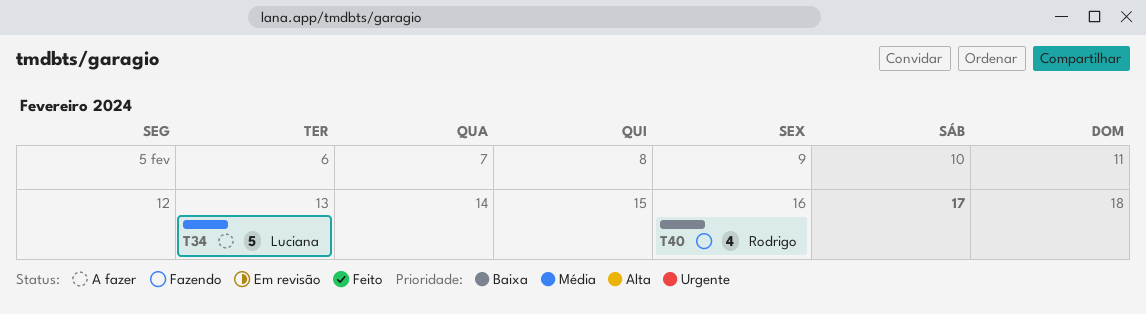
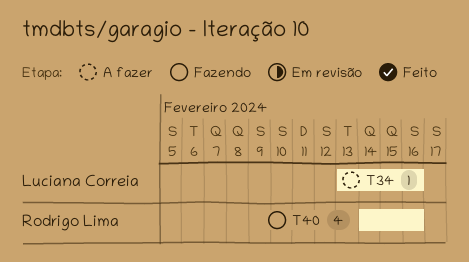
T34, estimate: 5 -> 1
T34, due: Feb 13 -> Feb 16

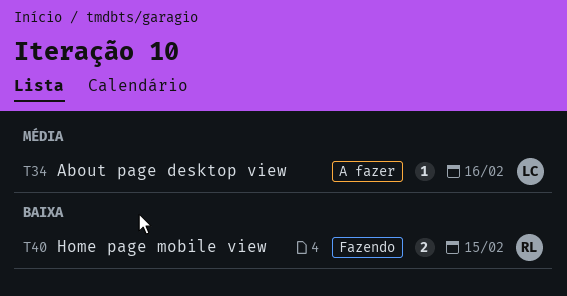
T40, estimate: 4 -> 2
T40, due: Feb 16 -> Feb 15

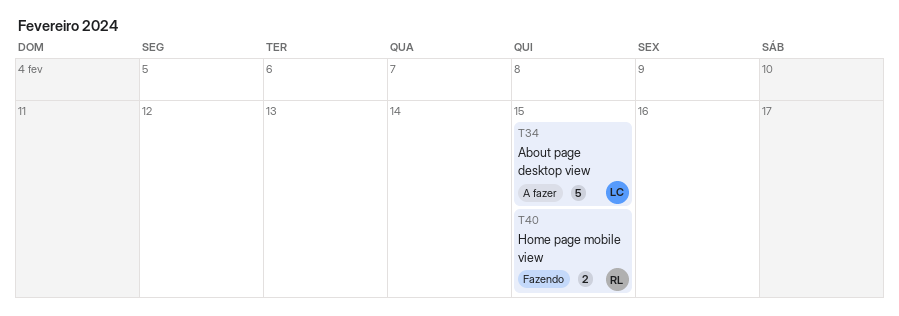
T34, estimate: 1 -> 5
T34, due: Feb 16 -> Feb 15

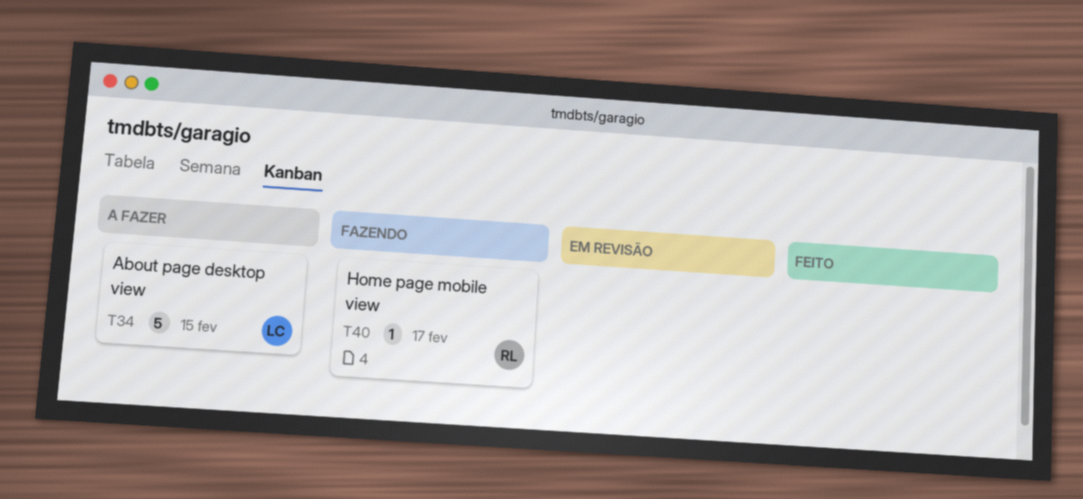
T40, estimate: 2 -> 1
T40, due: Feb 15 -> Feb 17

